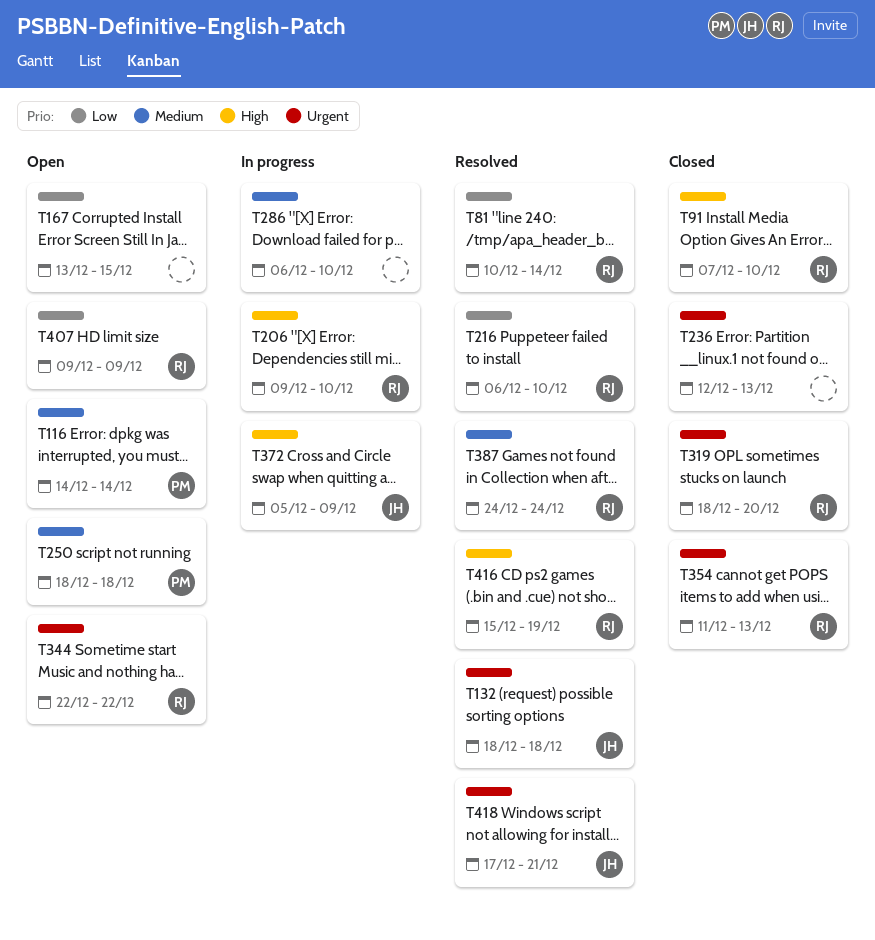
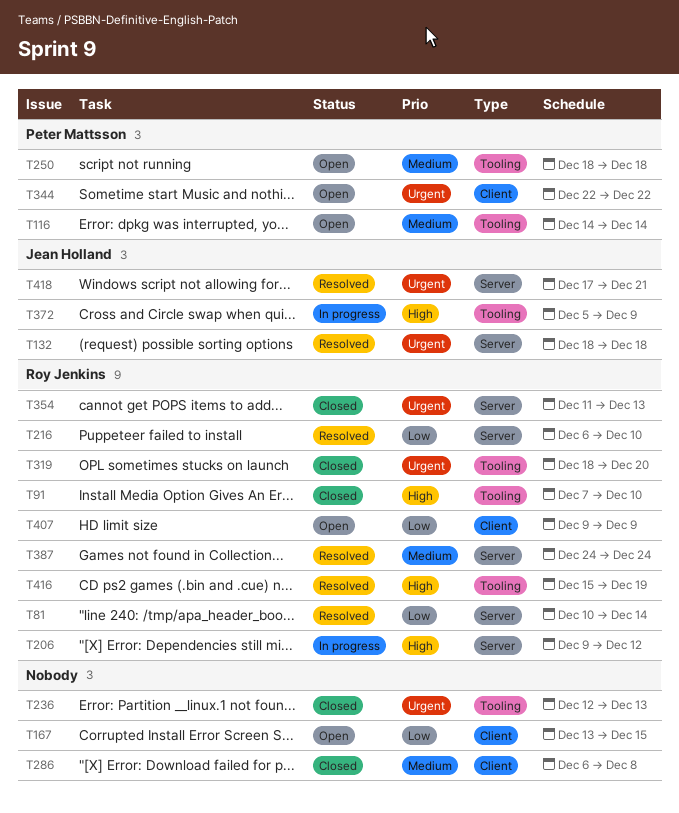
T206, due: Dec 10 -> Dec 12
T286, status: In progress -> Closed
T286, due: Dec 10 -> Dec 8
T344, owner: Roy Jenkins -> Peter Mattsson

